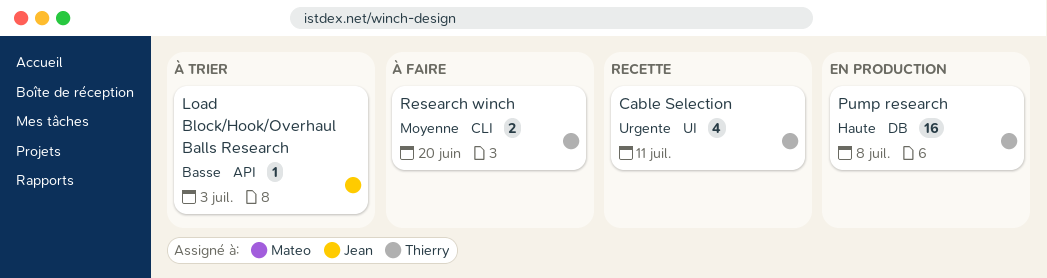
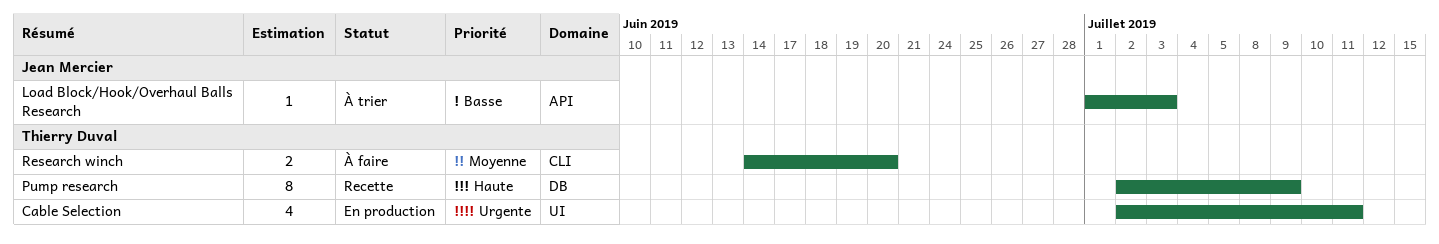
Cable Selection, status: Recette -> En production
Pump research, status: En production -> Recette
Pump research, estimate: 16 -> 8
Pump research, due: Jul 8 -> Jul 9

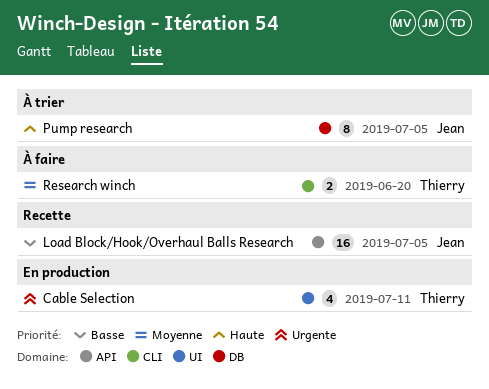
Load Block/Hook/Overhaul Balls Research, status: À trier -> Recette
Load Block/Hook/Overhaul Balls Research, estimate: 1 -> 16
Load Block/Hook/Overhaul Balls Research, due: Jul 3 -> Jul 5
Pump research, status: Recette -> À trier
Pump research, owner: Thierry Duval -> Jean Mercier
Pump research, due: Jul 9 -> Jul 5

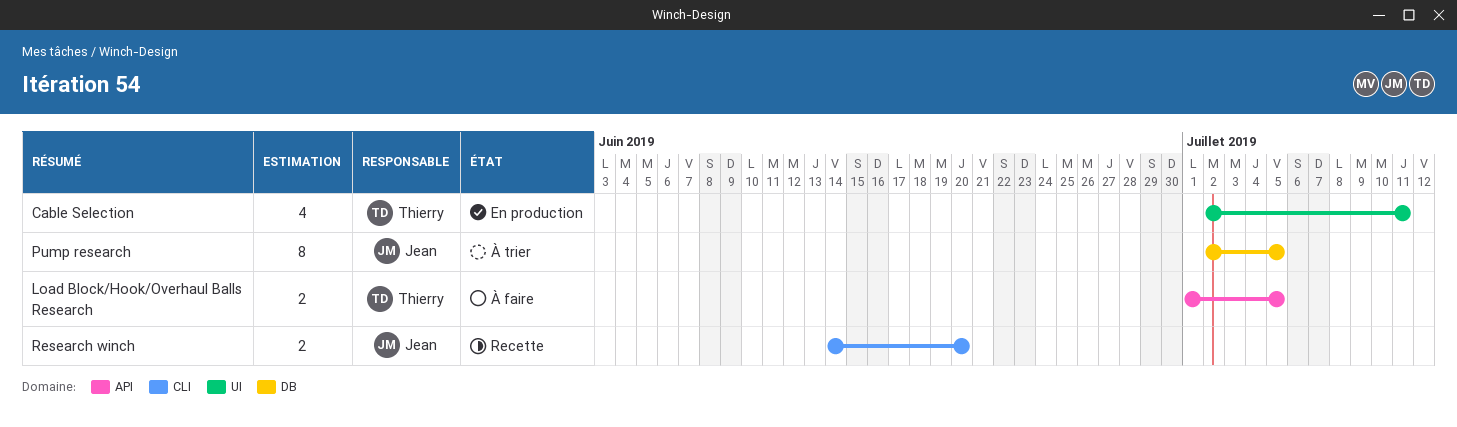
Load Block/Hook/Overhaul Balls Research, status: Recette -> À faire
Load Block/Hook/Overhaul Balls Research, owner: Jean -> Thierry
Load Block/Hook/Overhaul Balls Research, estimate: 16 -> 2
Research winch, status: À faire -> Recette
Research winch, owner: Thierry -> Jean

